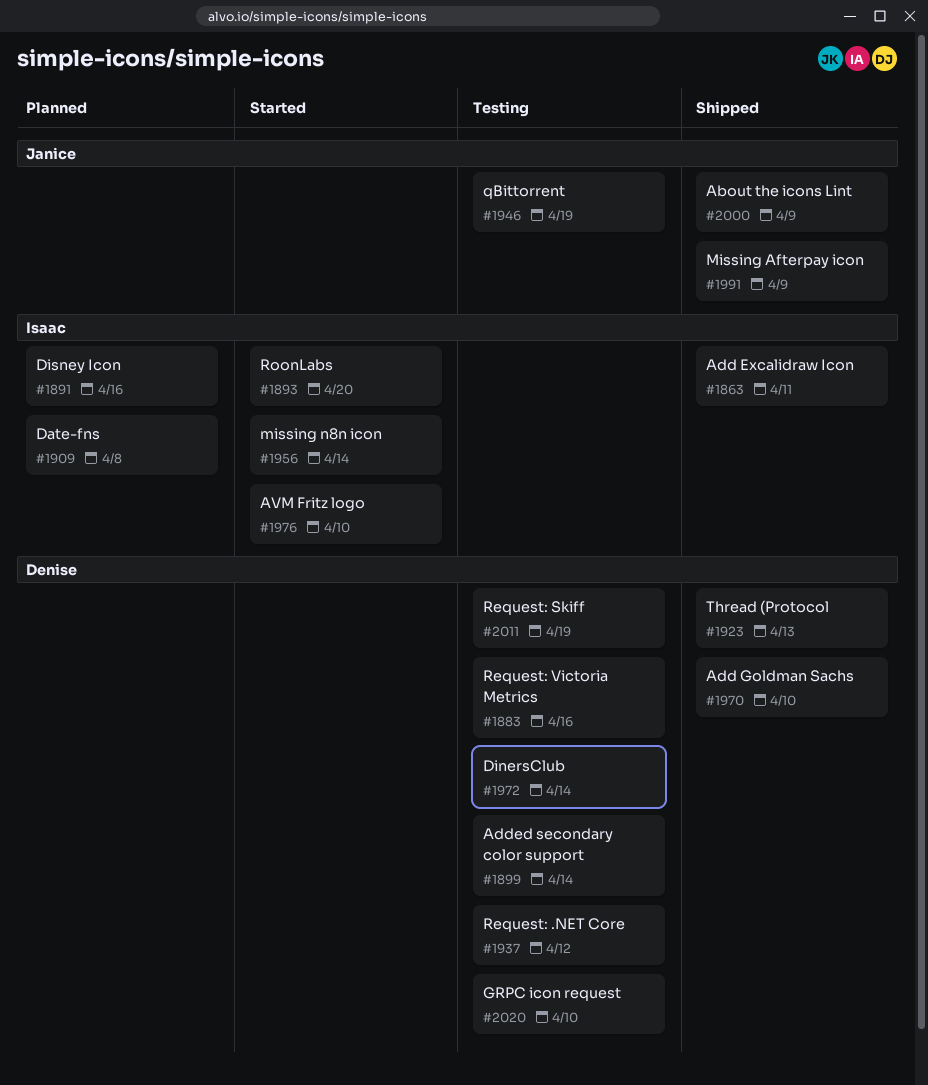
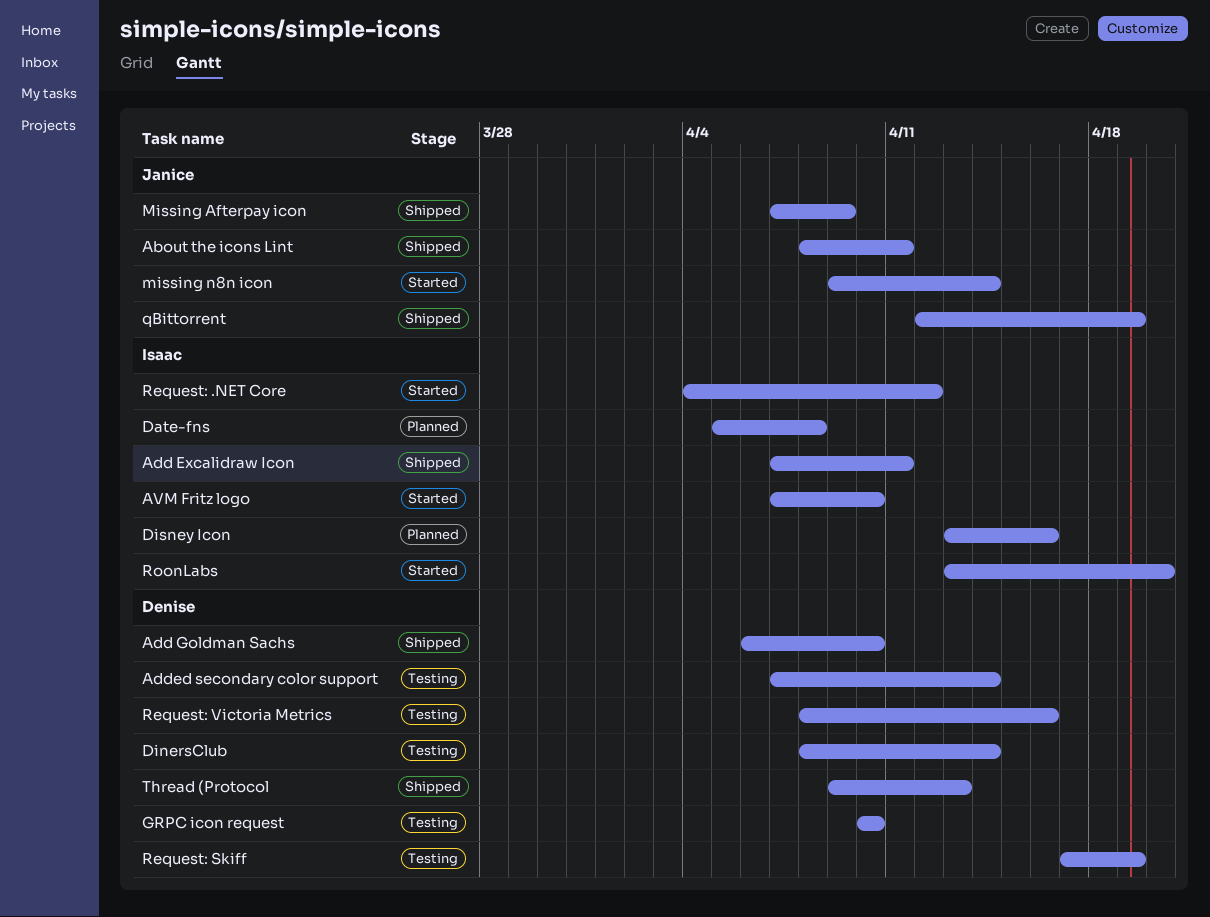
About the icons Lint, due: Apr 9 -> Apr 11
missing n8n icon, owner: Isaac -> Janice
qBittorrent, status: Testing -> Shipped
Request: .NET Core, status: Testing -> Started
Request: .NET Core, owner: Denise -> Isaac

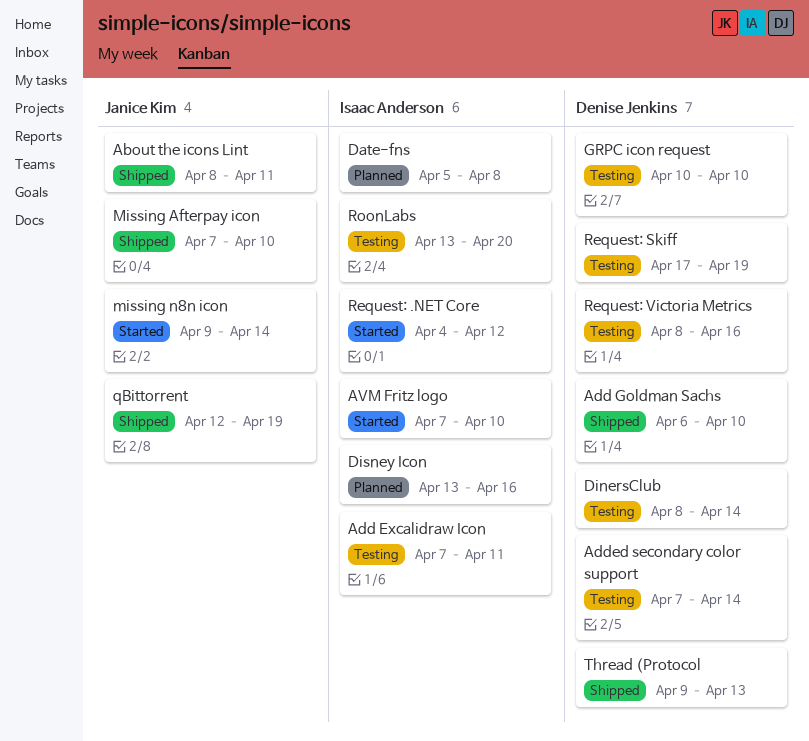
Add Excalidraw Icon, status: Shipped -> Testing
Missing Afterpay icon, due: Apr 9 -> Apr 10
RoonLabs, status: Started -> Testing

